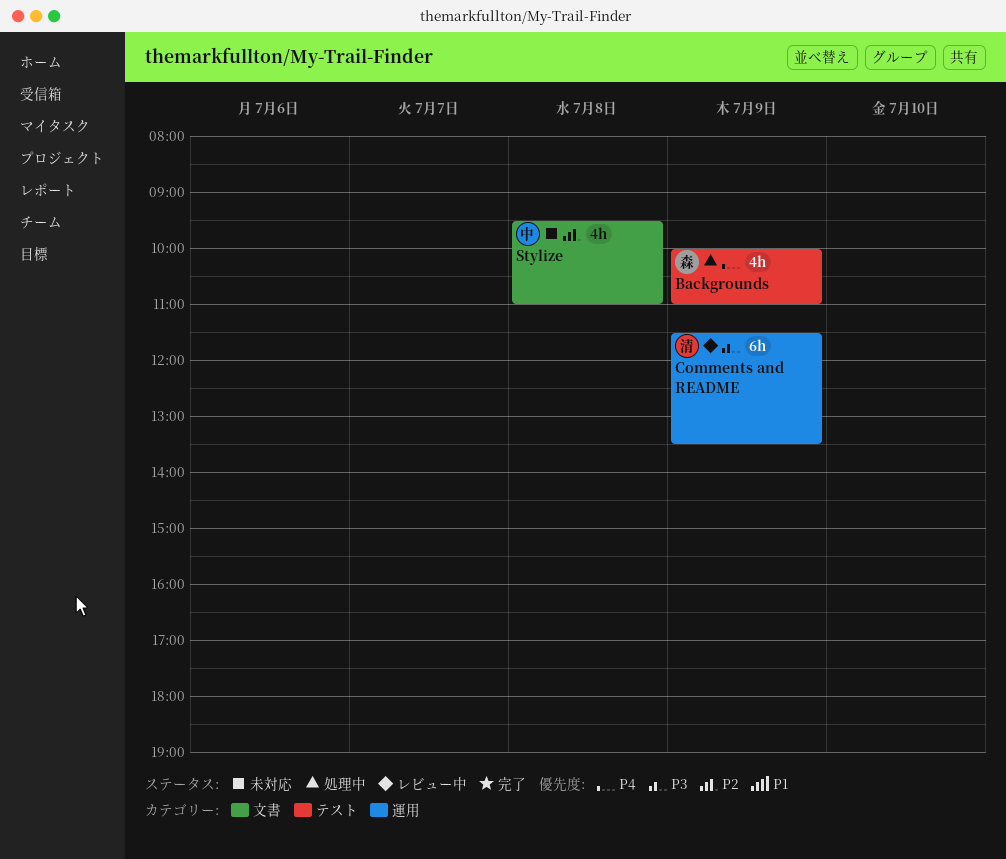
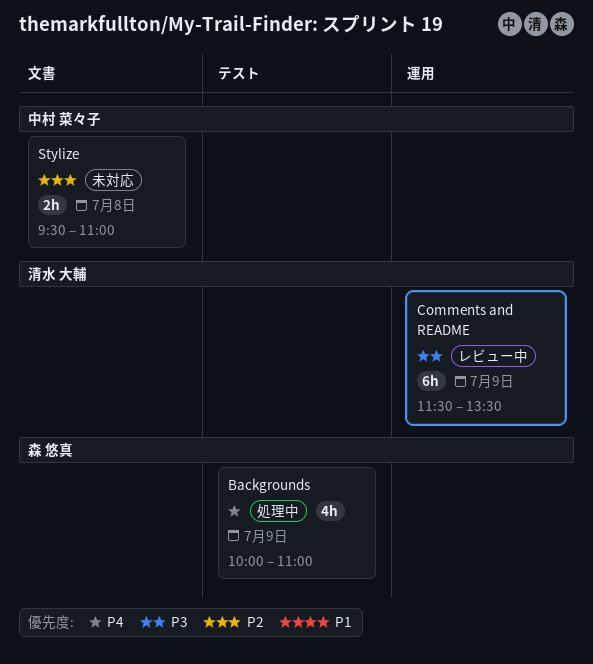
Stylize, estimate: 4h -> 2h

